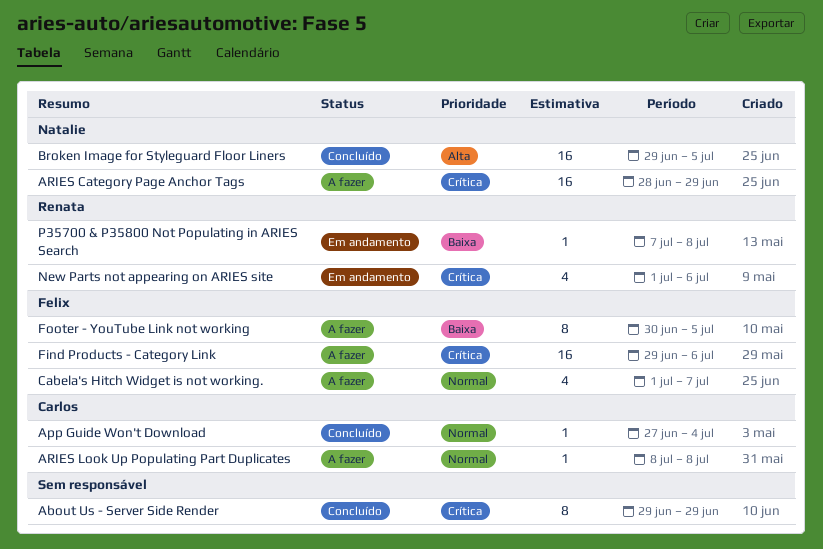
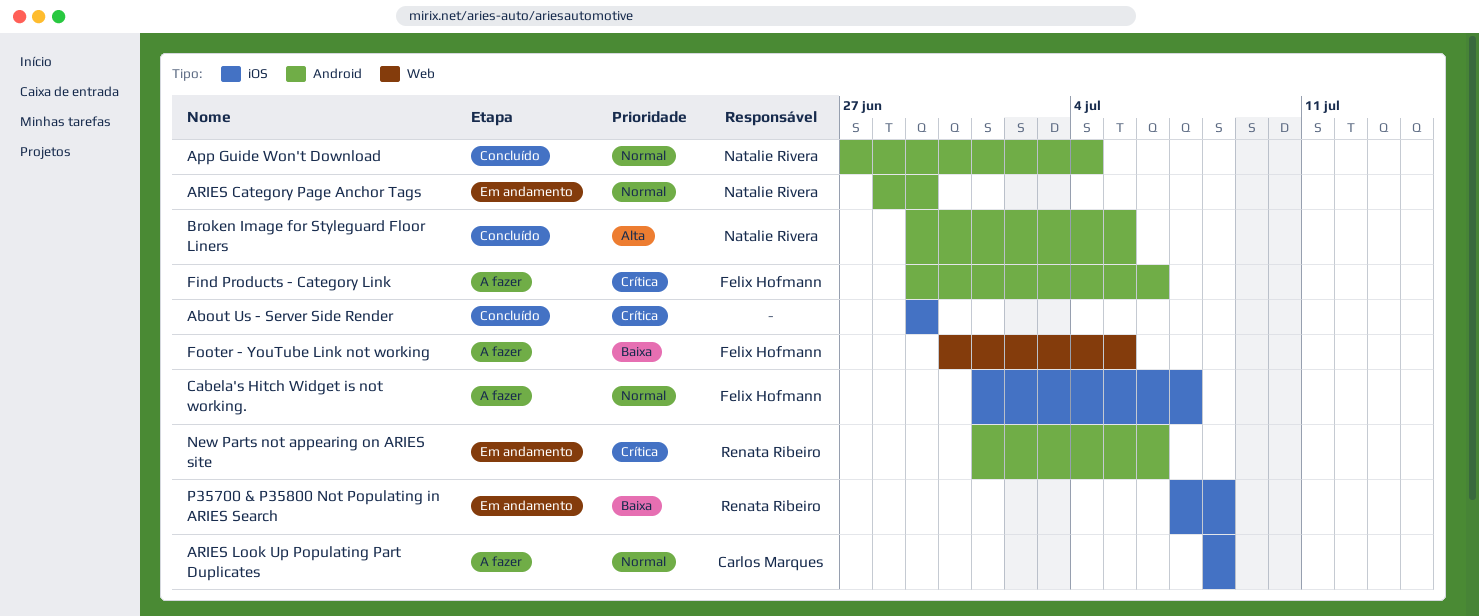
App Guide Won't Download, owner: Carlos Marques -> Natalie Rivera
ARIES Category Page Anchor Tags, status: A fazer -> Em andamento
ARIES Category Page Anchor Tags, priority: Crítica -> Normal

